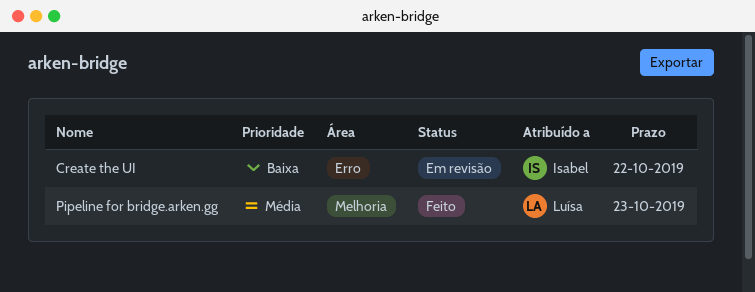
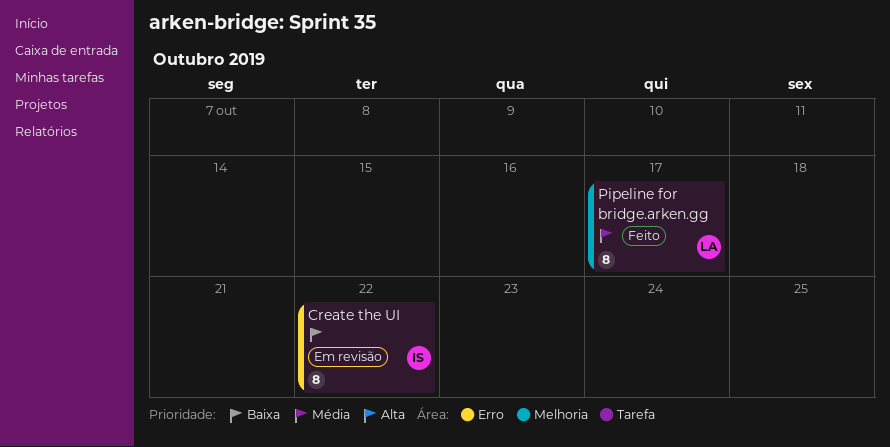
Pipeline for bridge.arken.gg, due: Oct 23 -> Oct 17

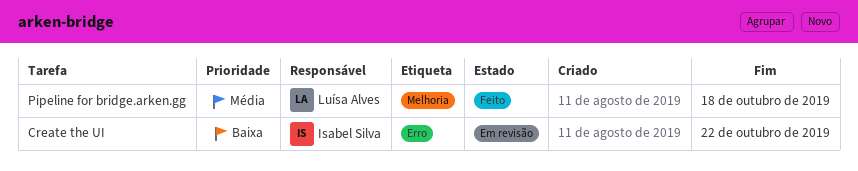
Pipeline for bridge.arken.gg, due: Oct 17 -> Oct 18

